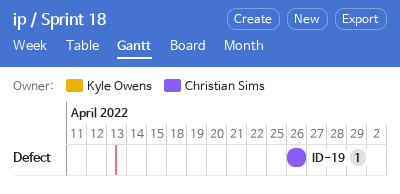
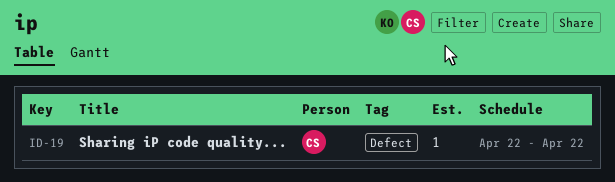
ID-19, start: Apr 26 -> Apr 22
ID-19, due: Apr 26 -> Apr 22

